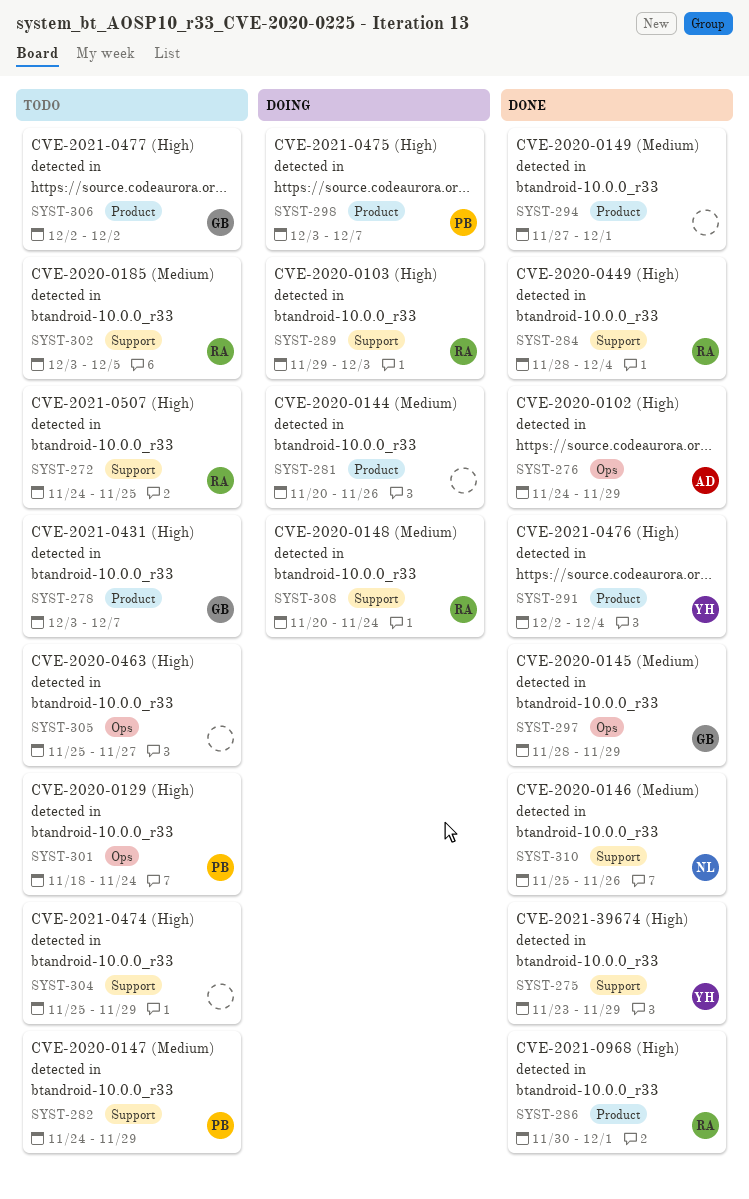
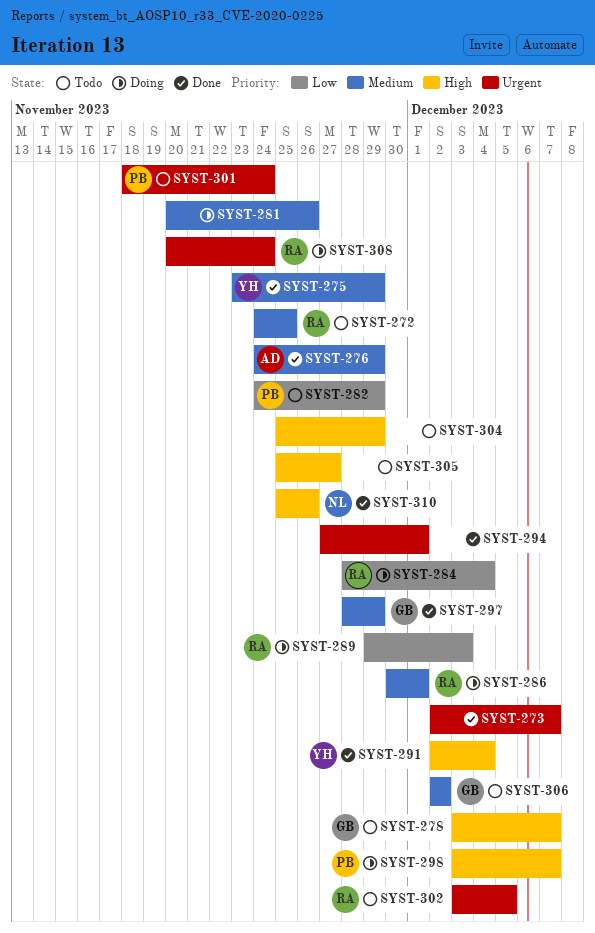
SYST-273: none -> present
SYST-284, status: Done -> Doing
SYST-286, status: Done -> Doing

